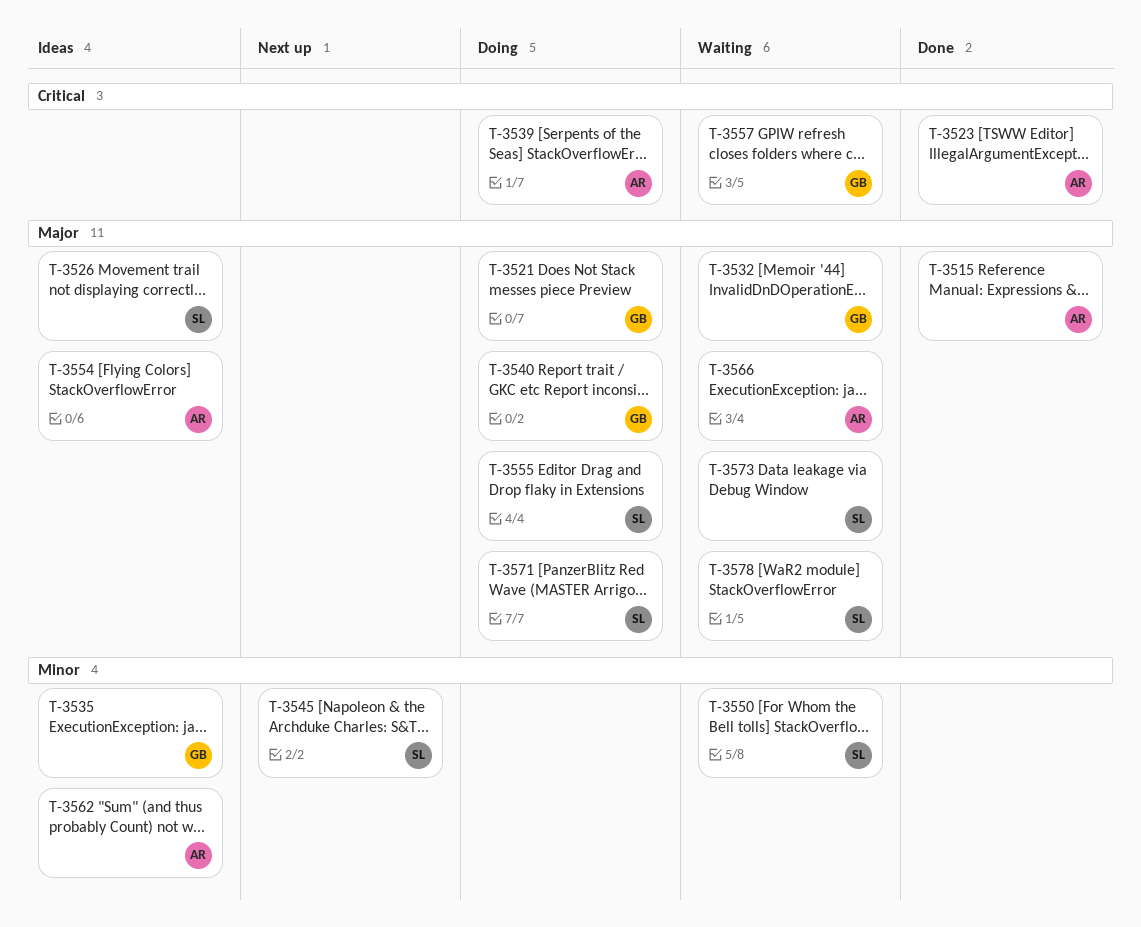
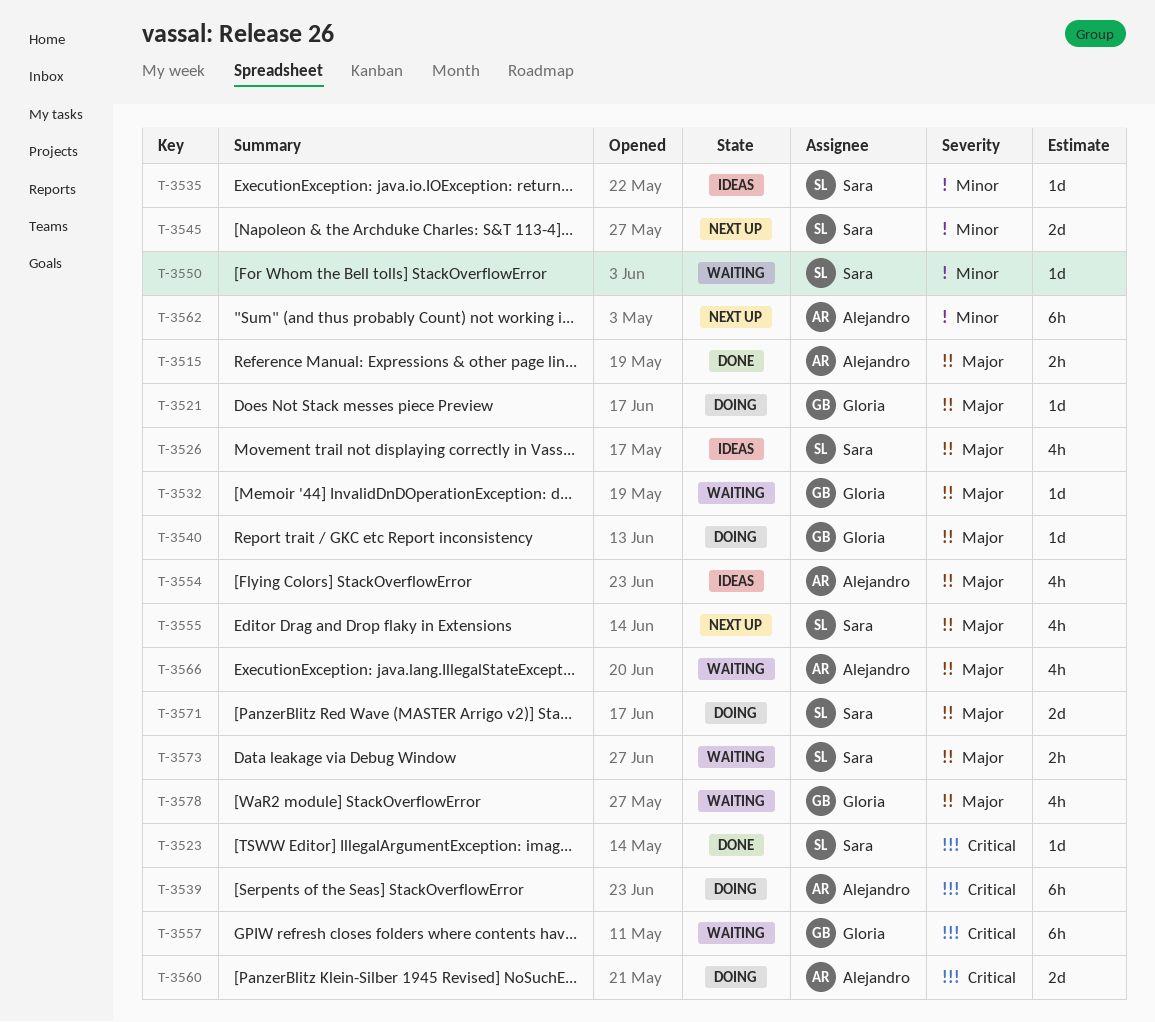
T-3523, owner: Alejandro -> Sara
T-3535, owner: Gloria -> Sara
T-3555, status: Doing -> Next up
T-3560: none -> present
T-3562, status: Ideas -> Next up
T-3578, owner: Sara -> Gloria

